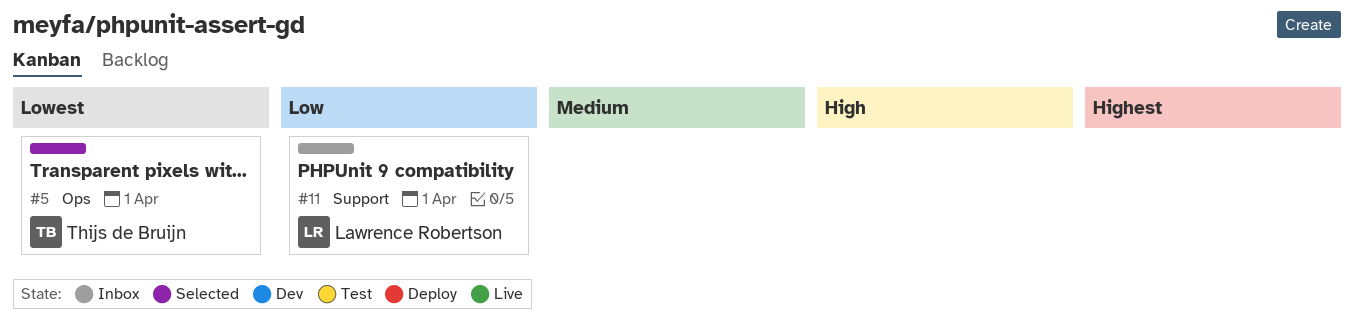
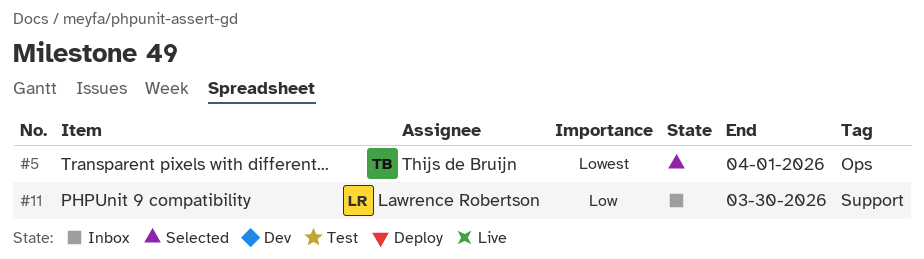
#11, due: Apr 1 -> Mar 30

